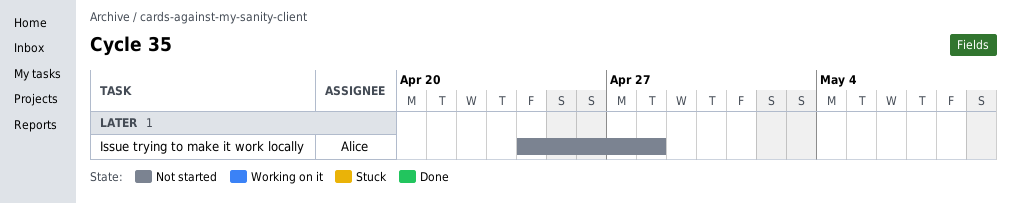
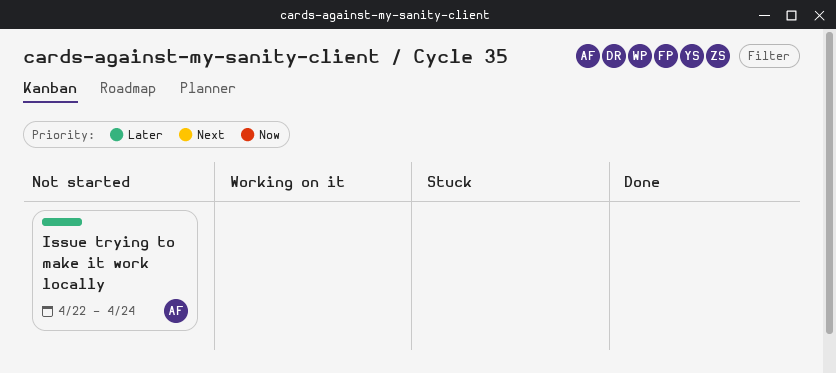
Issue trying to make it work locally, start: Apr 24 -> Apr 22
Issue trying to make it work locally, due: Apr 28 -> Apr 24

